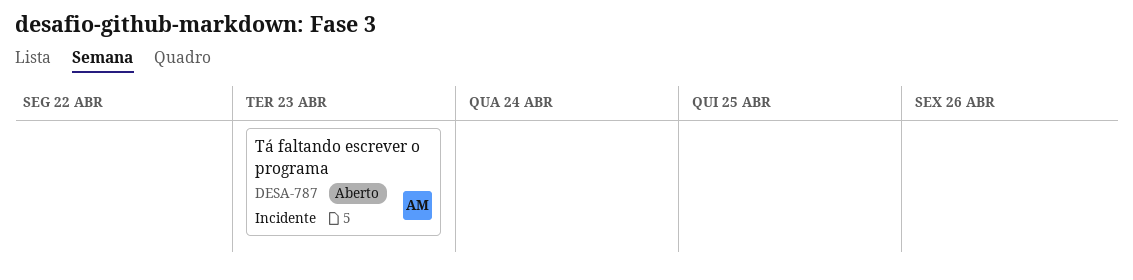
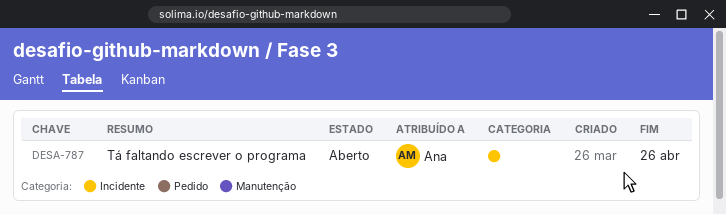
DESA-787, due: Apr 23 -> Apr 26

